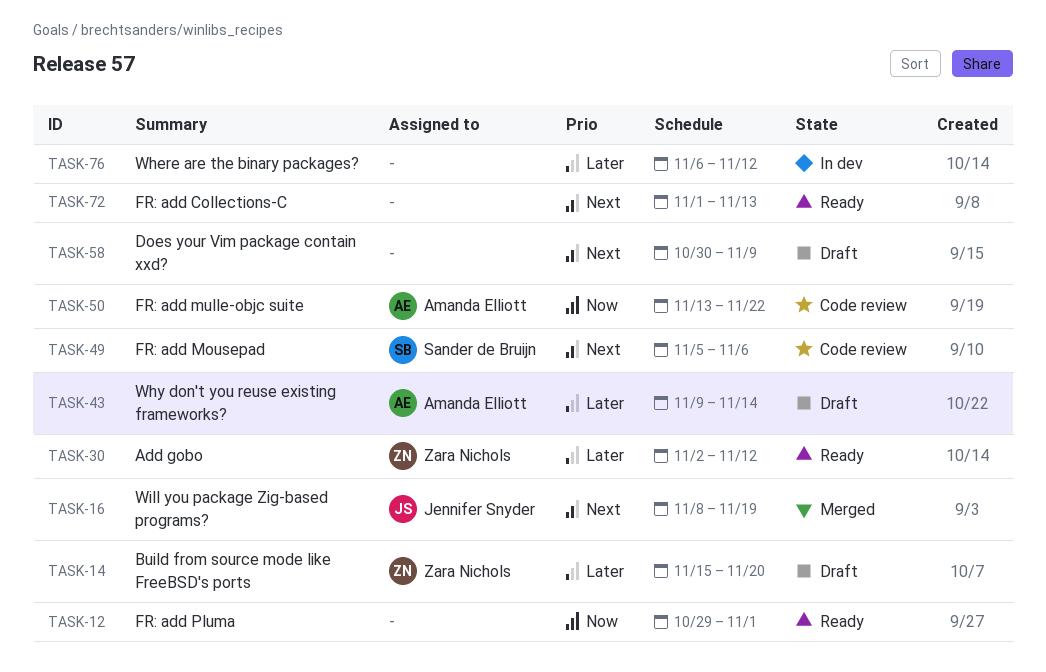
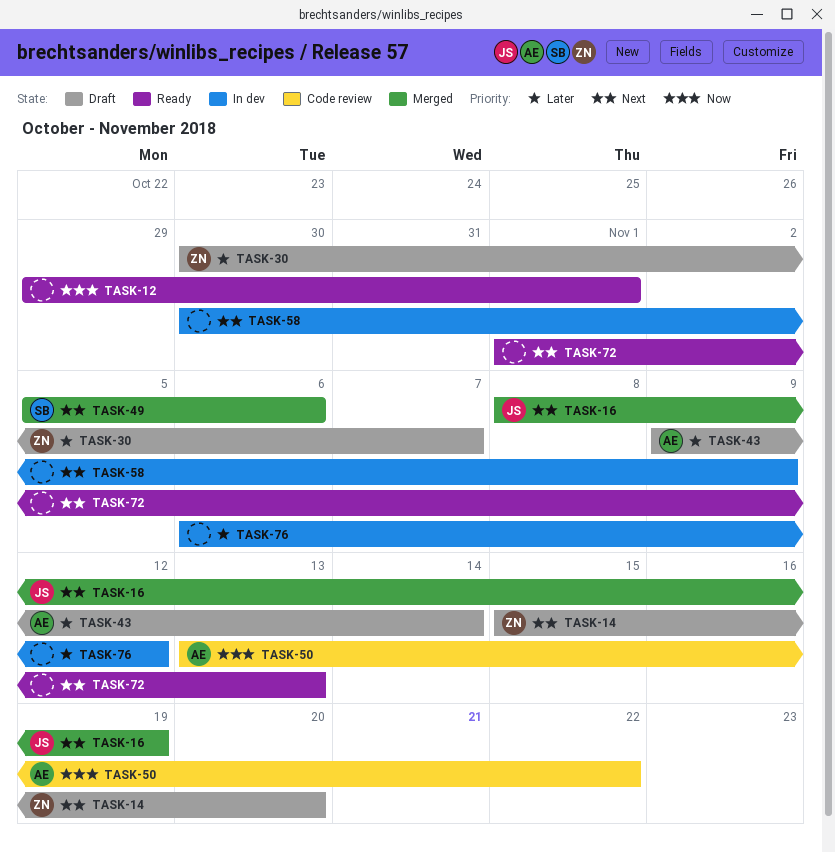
TASK-14, priority: Later -> Next
TASK-30, status: Ready -> Draft
TASK-30, start: Nov 2 -> Oct 30
TASK-30, due: Nov 12 -> Nov 7
TASK-49, status: Code review -> Merged
TASK-58, status: Draft -> In dev

